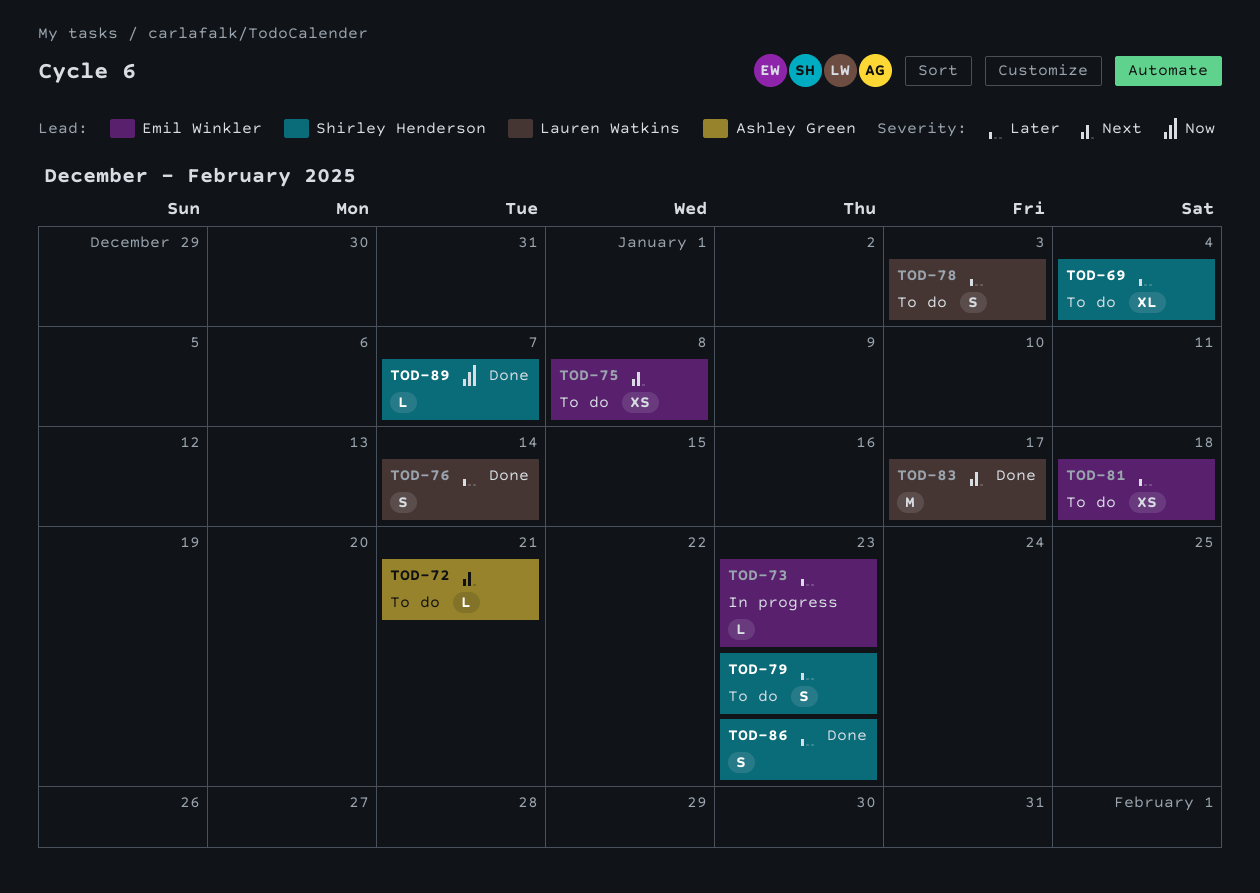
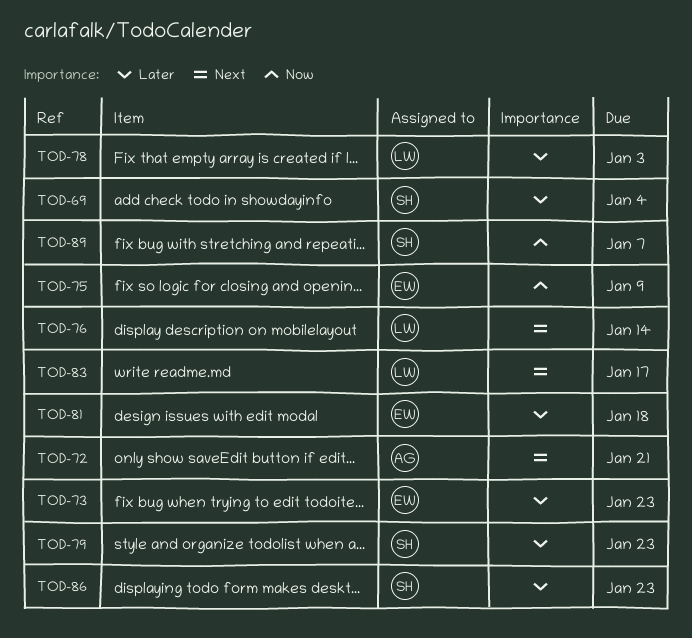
TOD-75, priority: Next -> Now
TOD-75, due: Jan 8 -> Jan 9
TOD-76, priority: Later -> Next

